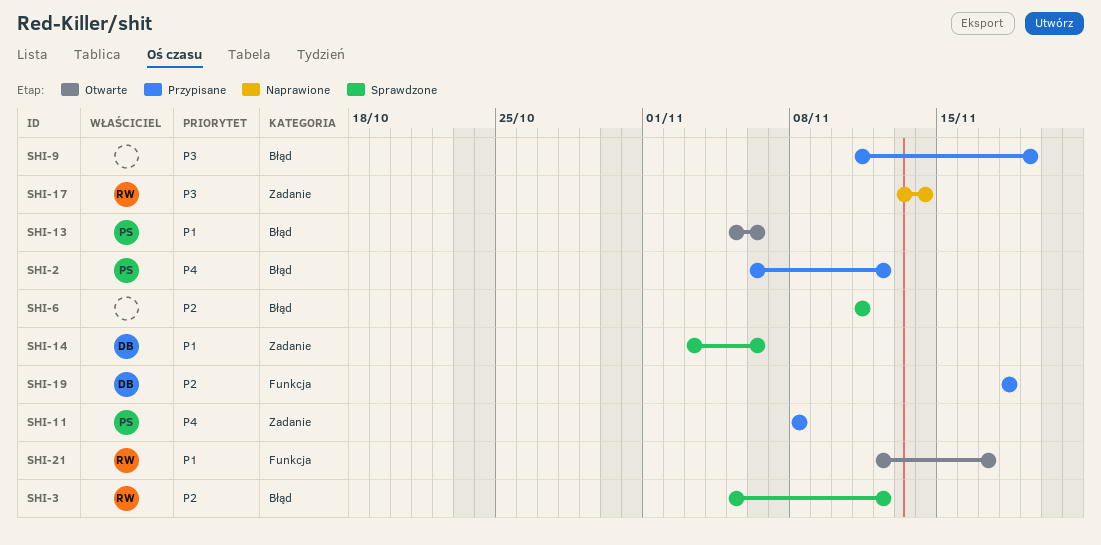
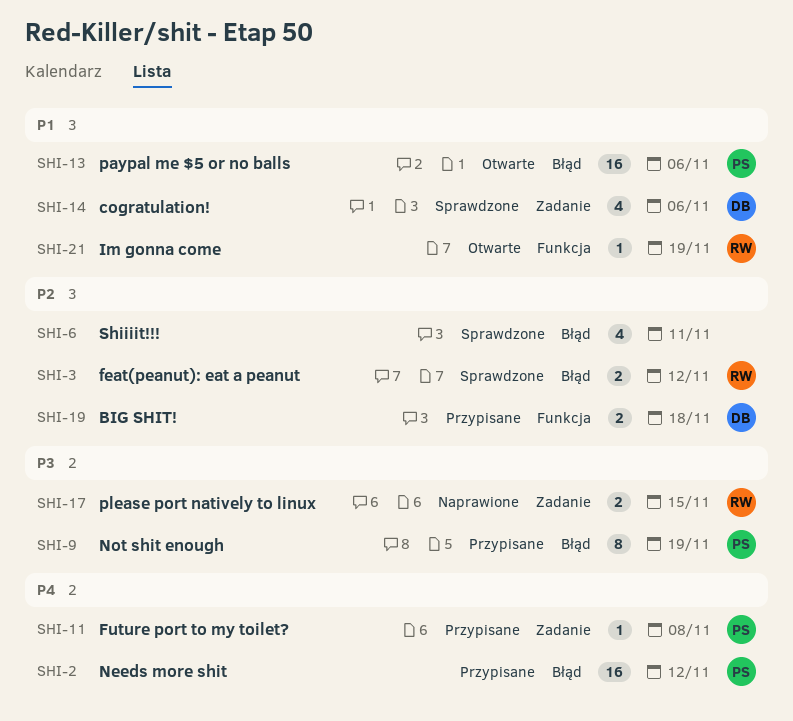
SHI-9, owner: none -> PS
SHI-17, due: Nov 14 -> Nov 15
SHI-21, due: Nov 17 -> Nov 19

